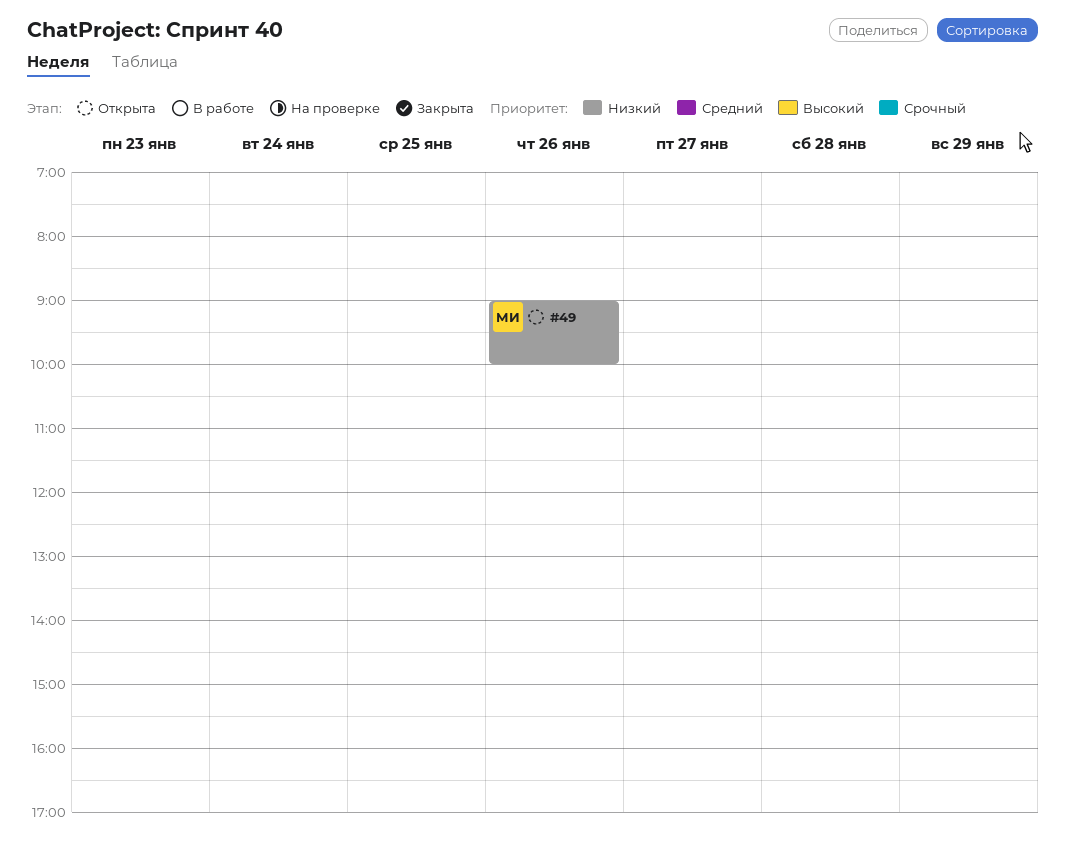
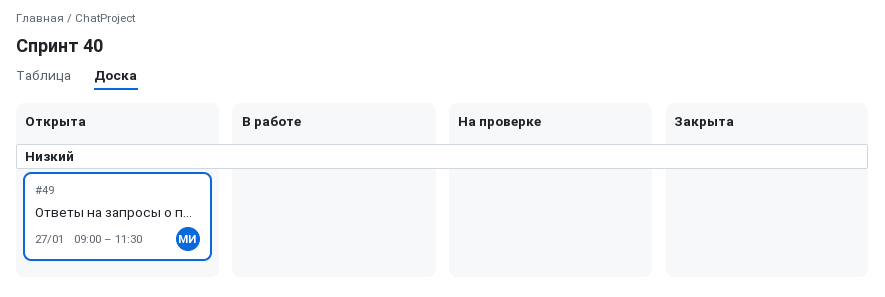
#49, day: Jan 26 -> Jan 27
#49, ends: 10:00 -> 11:30

